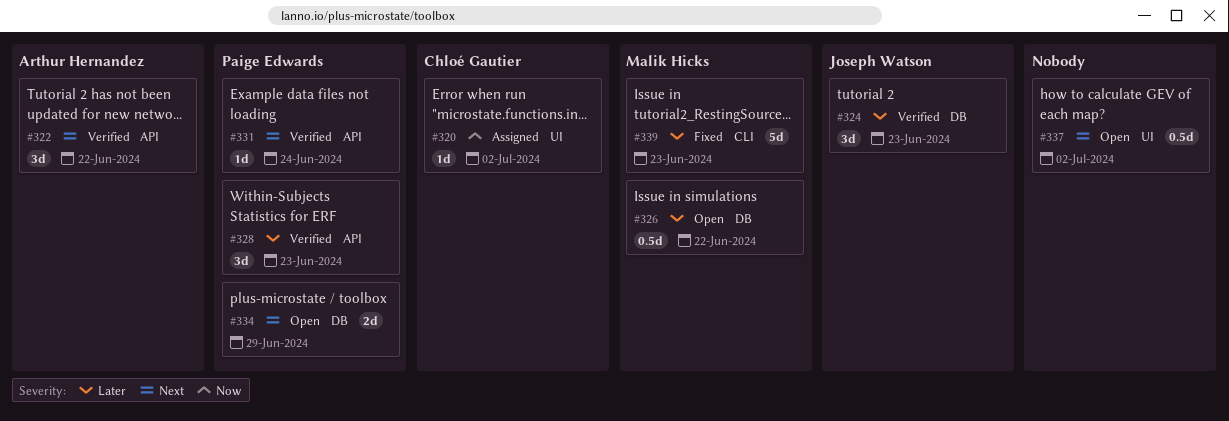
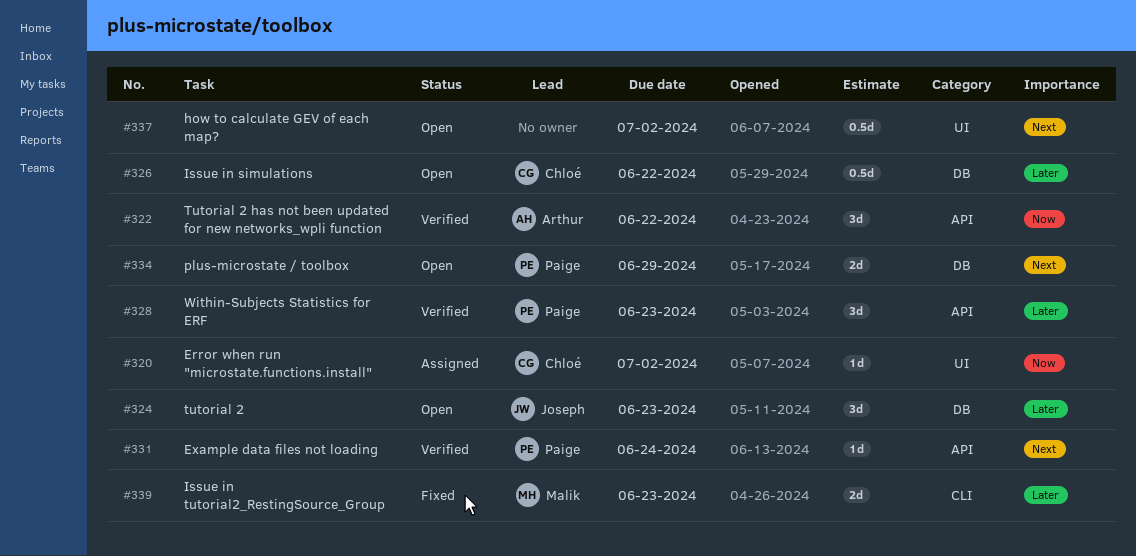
#322, priority: Next -> Now
#324, status: Verified -> Open
#326, owner: Malik Hicks -> Chloé Gautier
#339, estimate: 5d -> 2d

